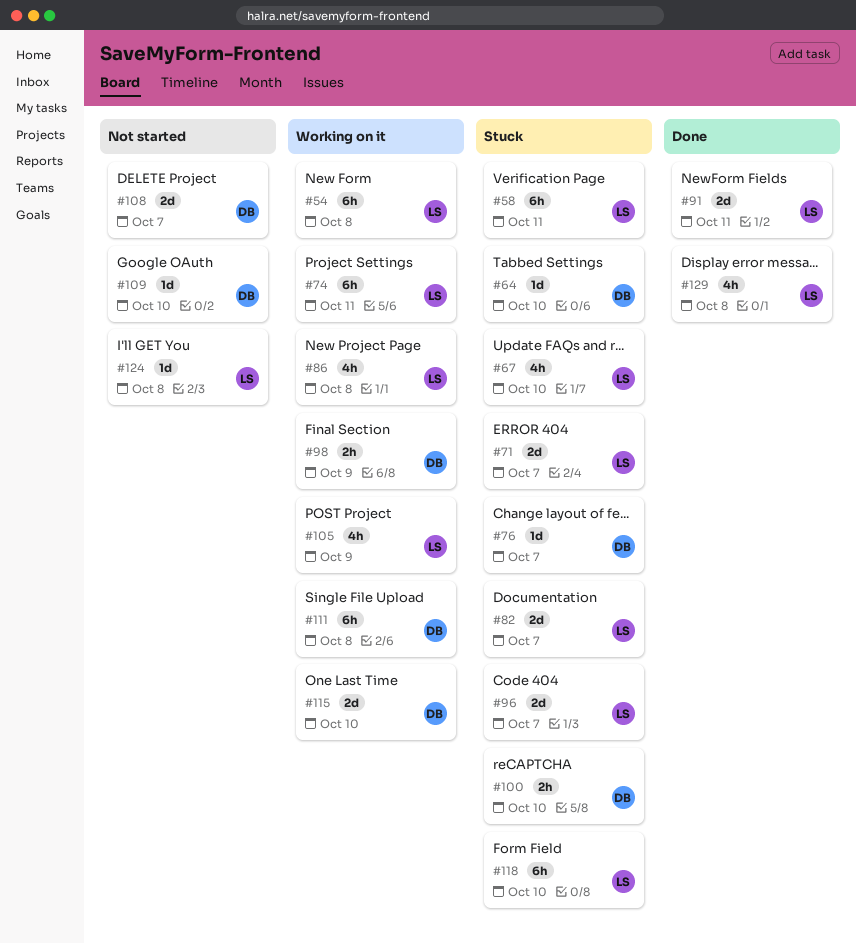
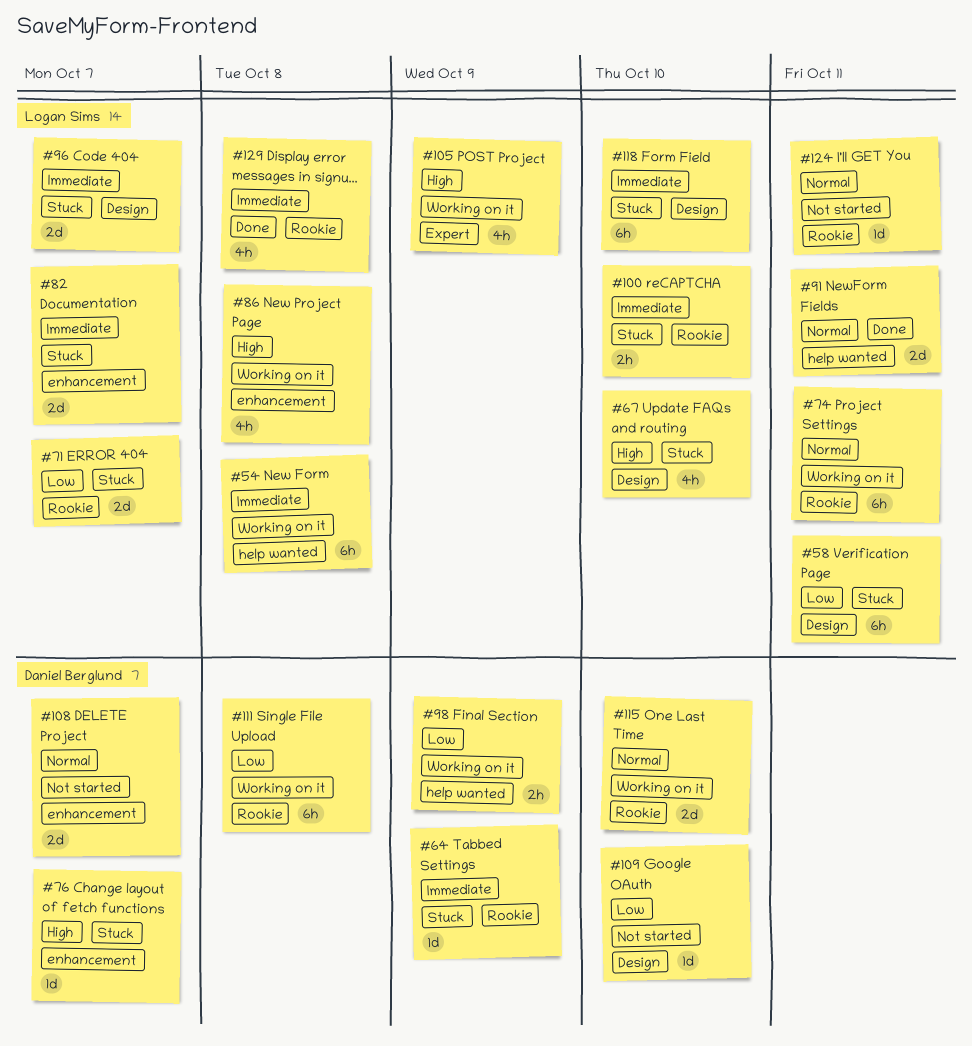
#64, due: Oct 10 -> Oct 9
#100, owner: Daniel Berglund -> Logan Sims
#124, due: Oct 8 -> Oct 11

